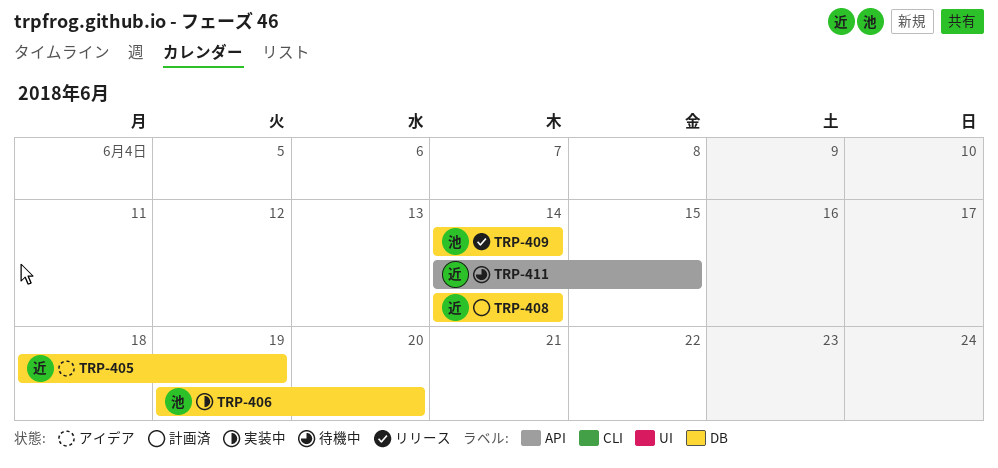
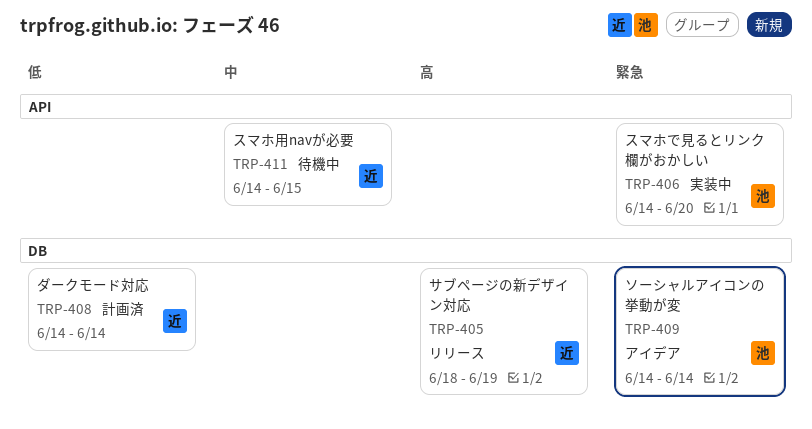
TRP-405, status: アイデア -> リリース
TRP-406, label: DB -> API
TRP-406, start: Jun 19 -> Jun 14
TRP-409, status: リリース -> アイデア

